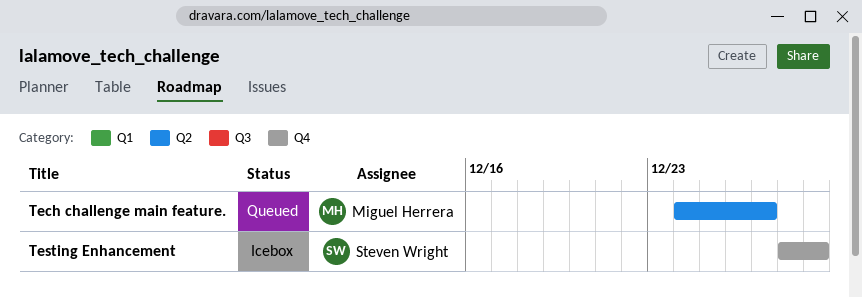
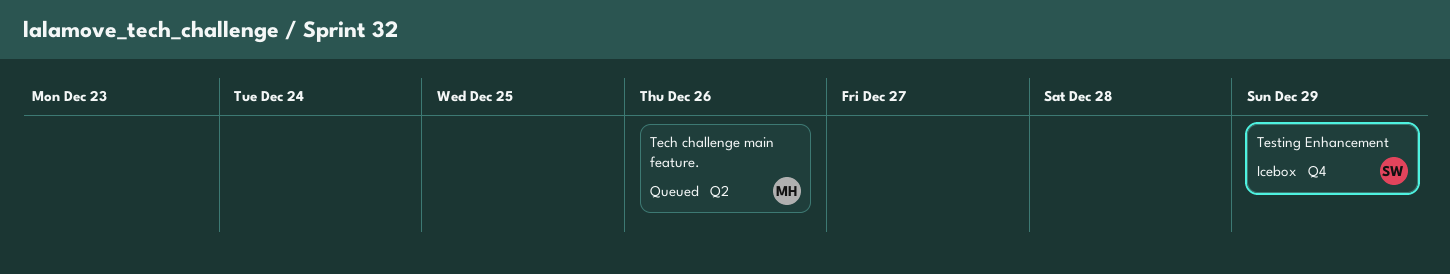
Tech challenge main feature., due: Dec 27 -> Dec 26

